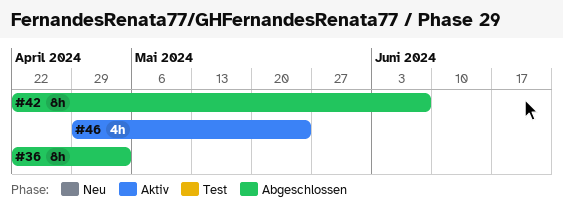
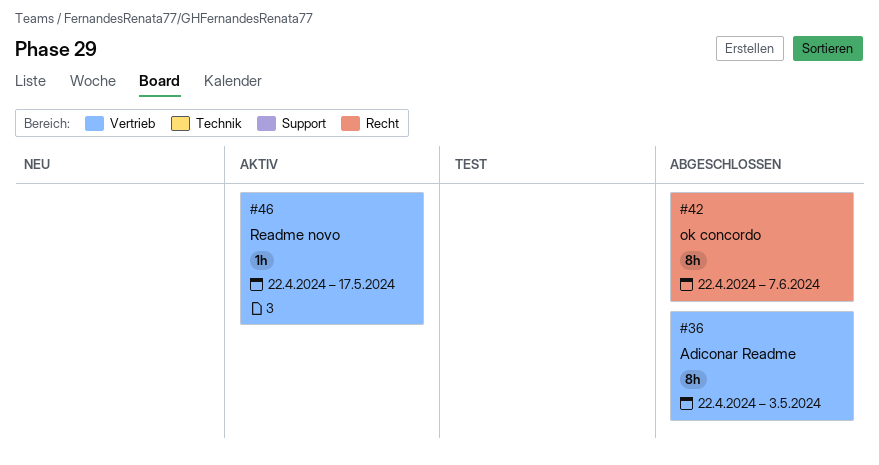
#46, estimate: 4h -> 1h
#46, start: Apr 29 -> Apr 22
#46, due: May 24 -> May 17

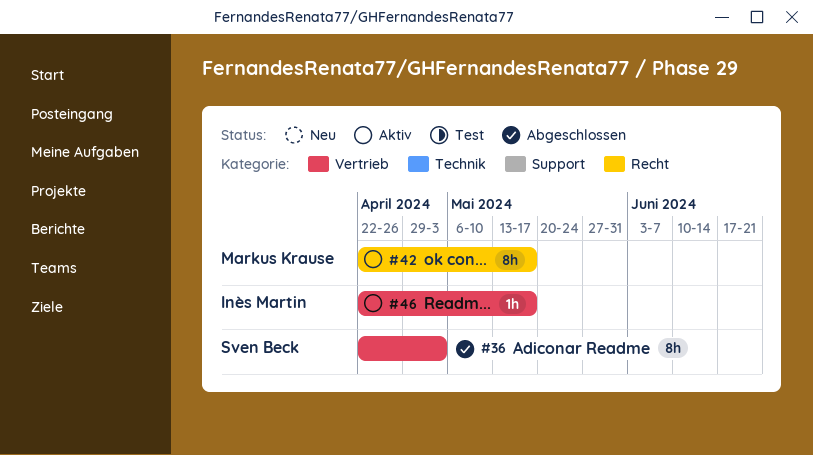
#42, status: Abgeschlossen -> Aktiv
#42, due: Jun 7 -> May 17

